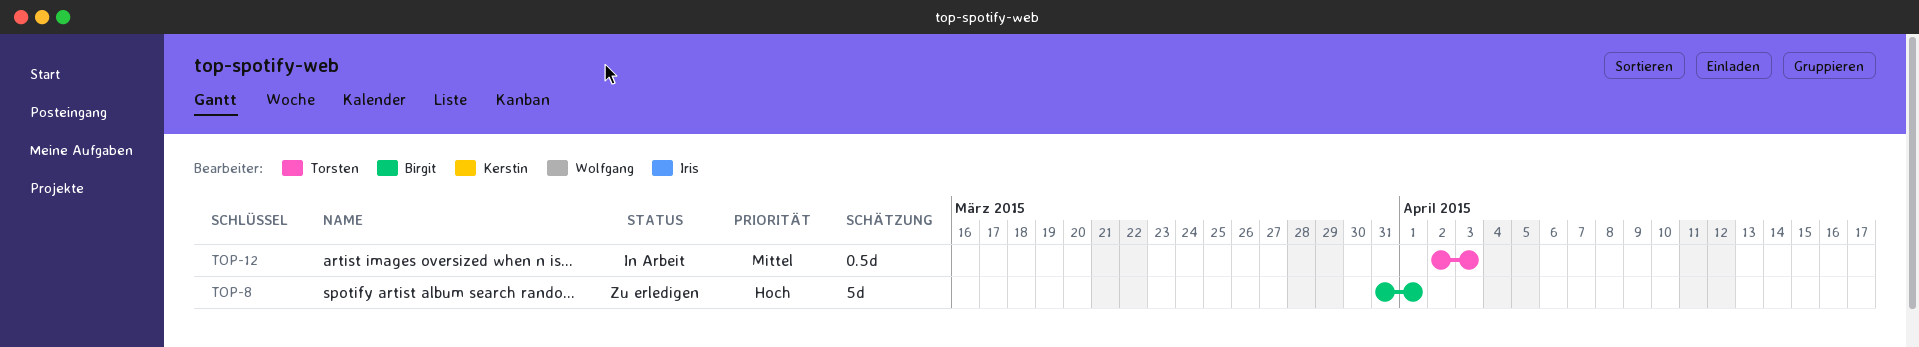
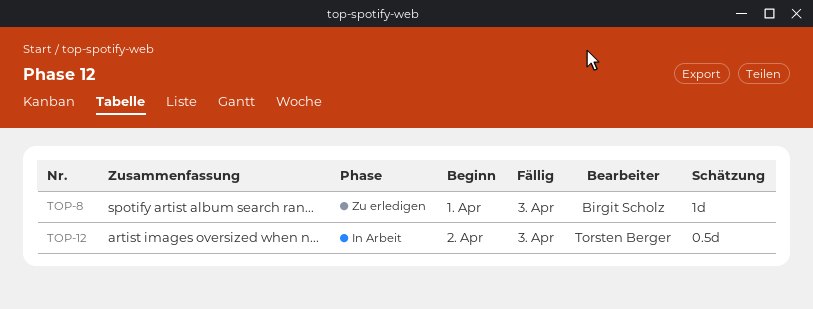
TOP-8, estimate: 5d -> 1d
TOP-8, start: Mar 31 -> Apr 1
TOP-8, due: Apr 1 -> Apr 3

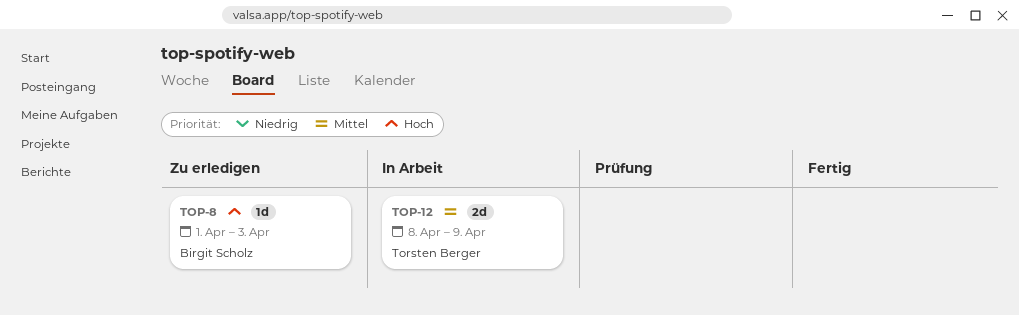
TOP-12, estimate: 0.5d -> 2d
TOP-12, start: Apr 2 -> Apr 8
TOP-12, due: Apr 3 -> Apr 9

